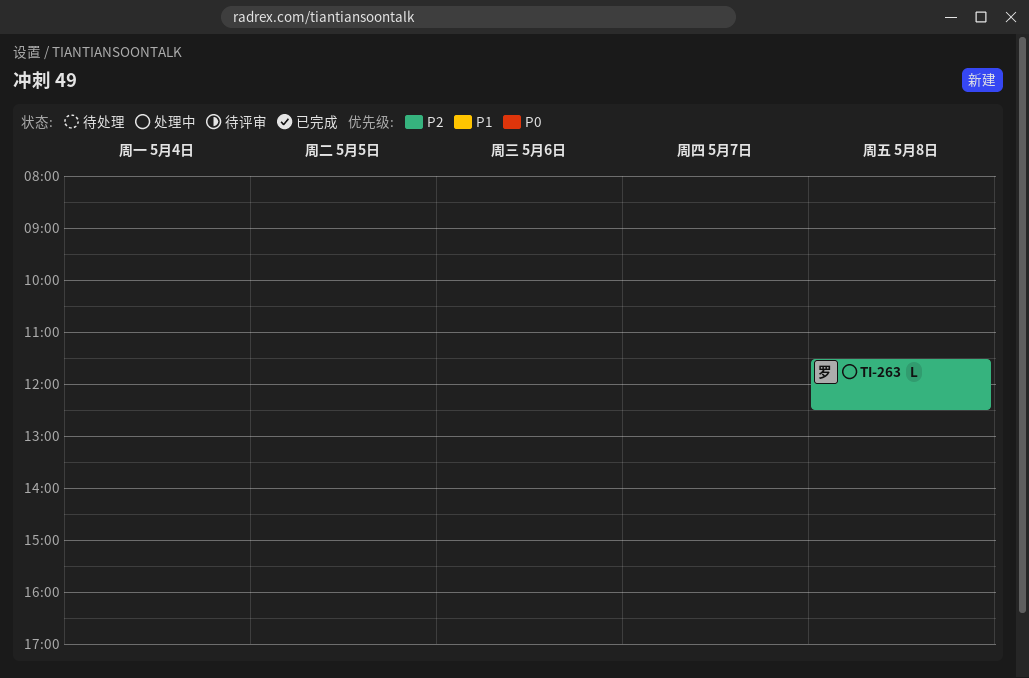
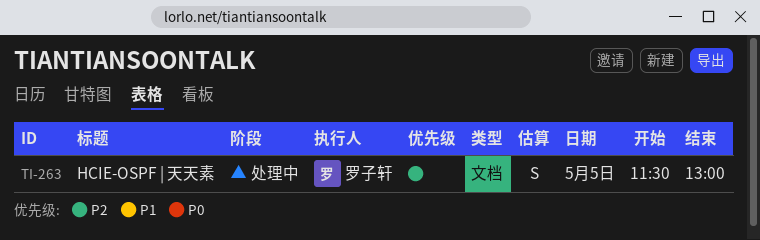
TI-263, estimate: L -> S
TI-263, day: May 8 -> May 5
TI-263, ends: 12:30 -> 13:00

